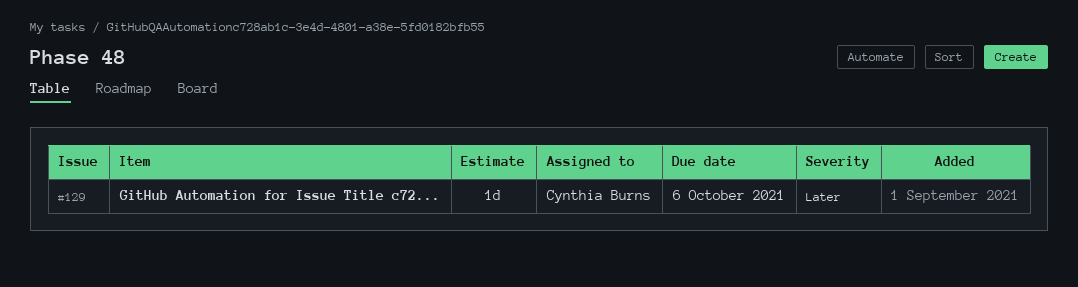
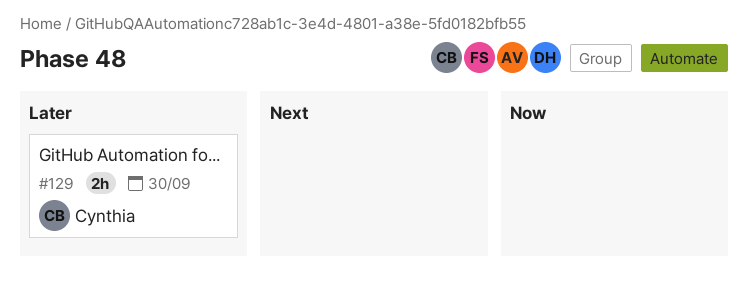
#129, estimate: 1d -> 2h
#129, due: Oct 6 -> Sep 30

